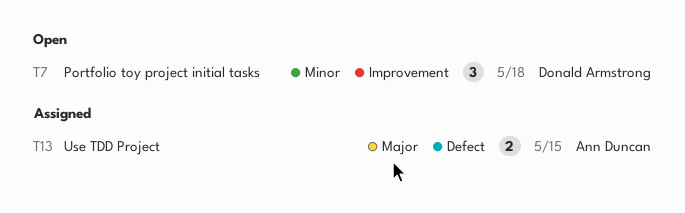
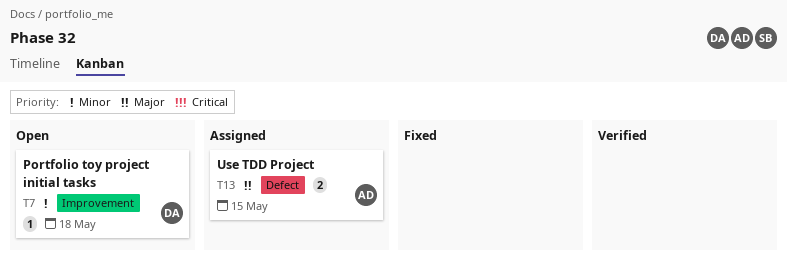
T7, estimate: 3 -> 1

